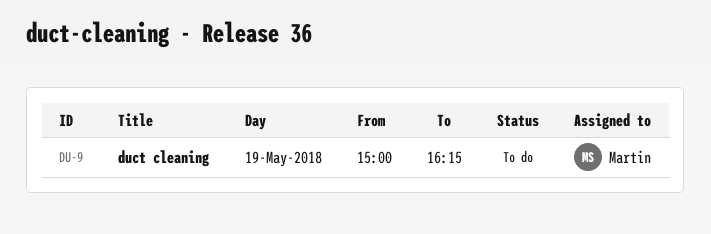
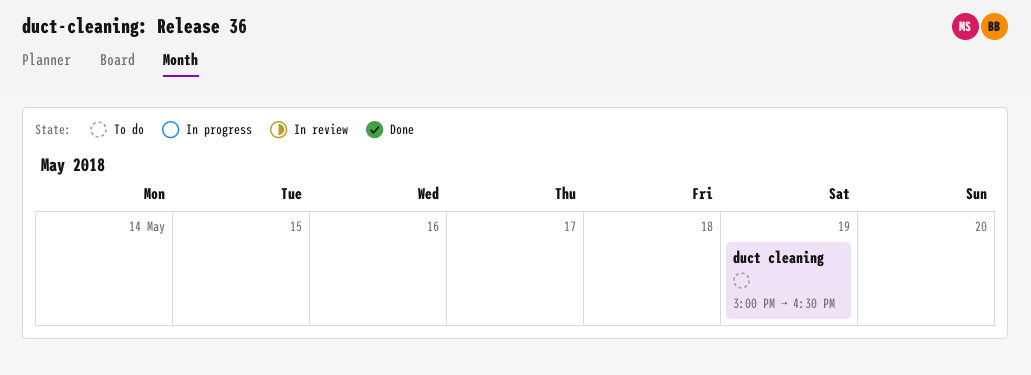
duct cleaning, ends: 16:15 -> 16:30

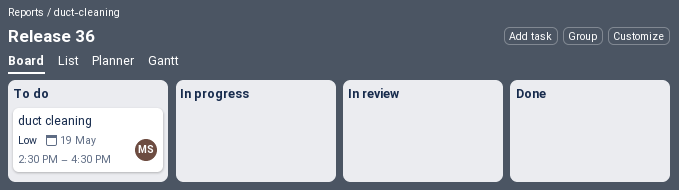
duct cleaning, begins: 15:00 -> 14:30

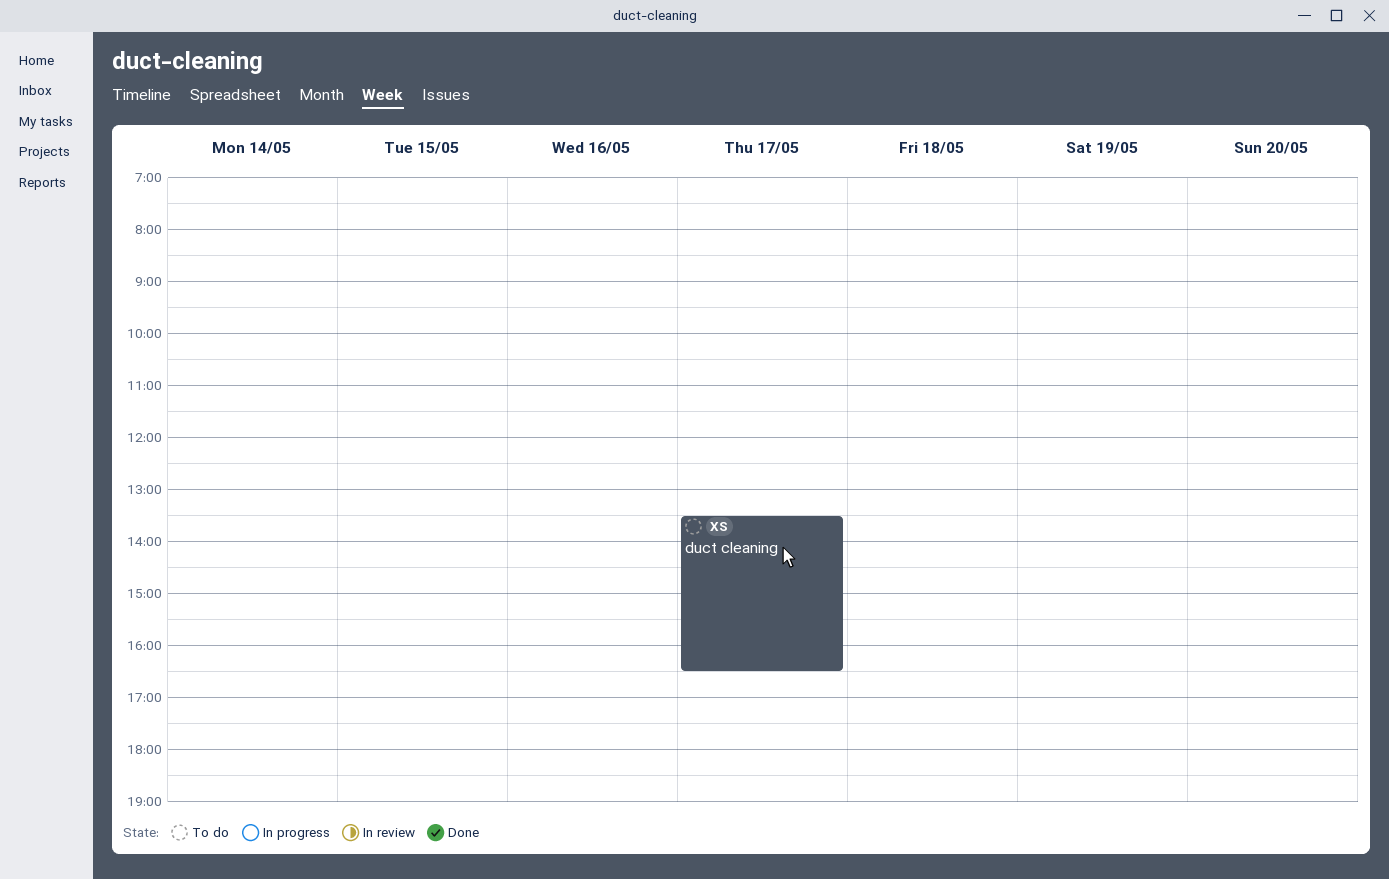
duct cleaning, day: May 19 -> May 17
duct cleaning, begins: 14:30 -> 13:30

